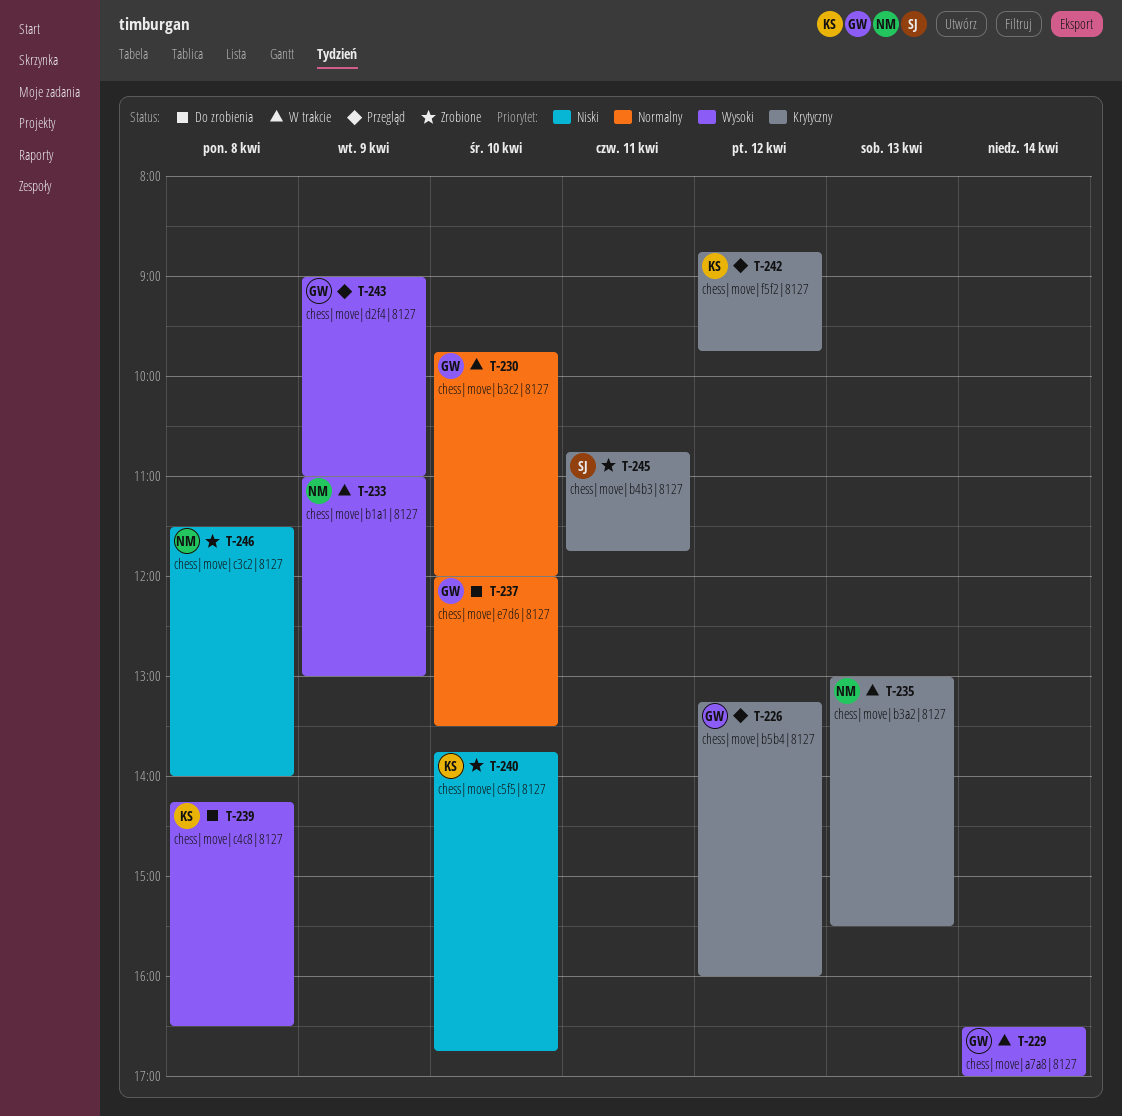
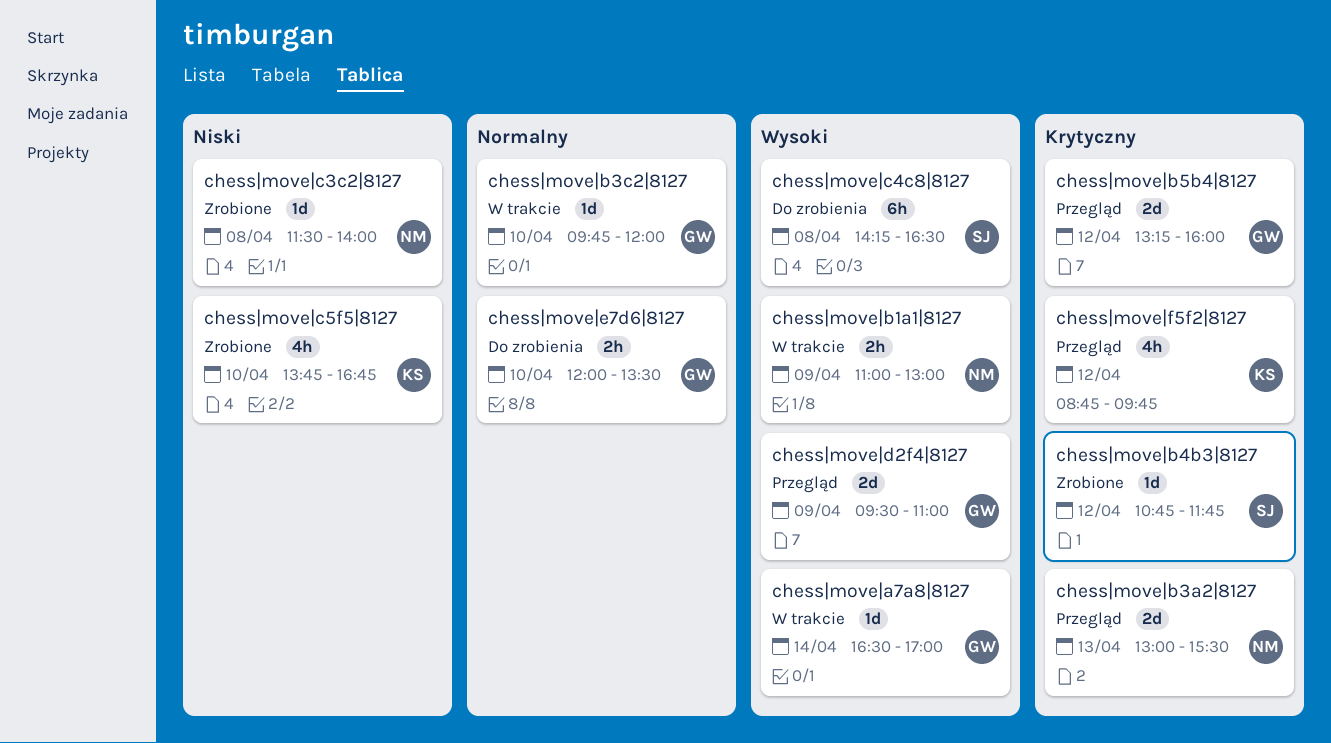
chess|move|b3a2|8127, status: W trakcie -> Przegląd
chess|move|b4b3|8127, day: Apr 11 -> Apr 12
chess|move|c4c8|8127, owner: KS -> SJ
chess|move|d2f4|8127, begins: 09:00 -> 09:30

